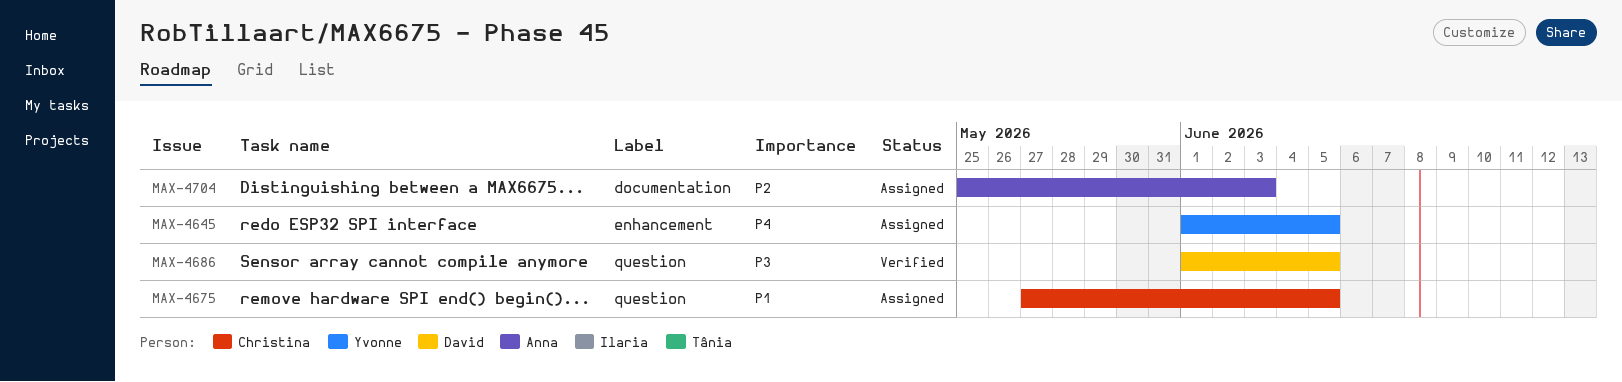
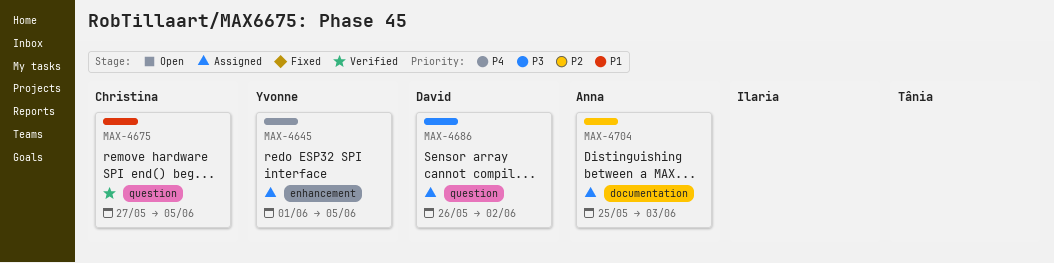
MAX-4675, status: Assigned -> Verified
MAX-4686, status: Verified -> Assigned
MAX-4686, start: Jun 1 -> May 26
MAX-4686, due: Jun 5 -> Jun 2

